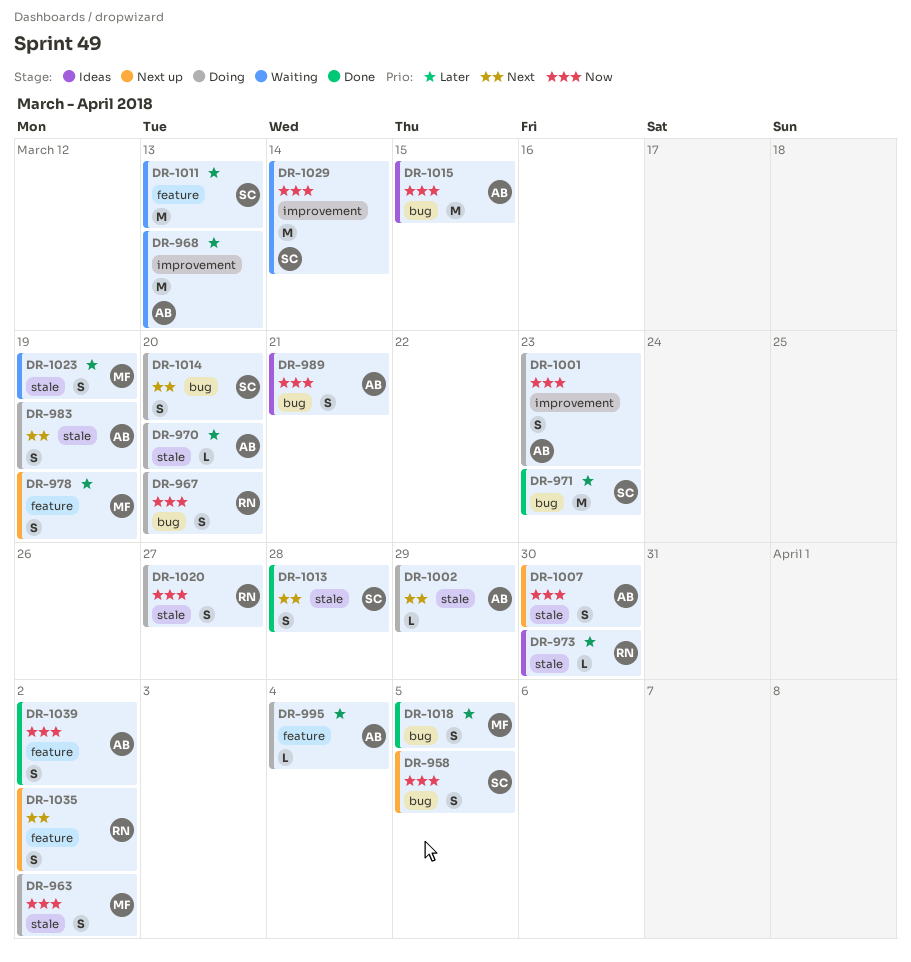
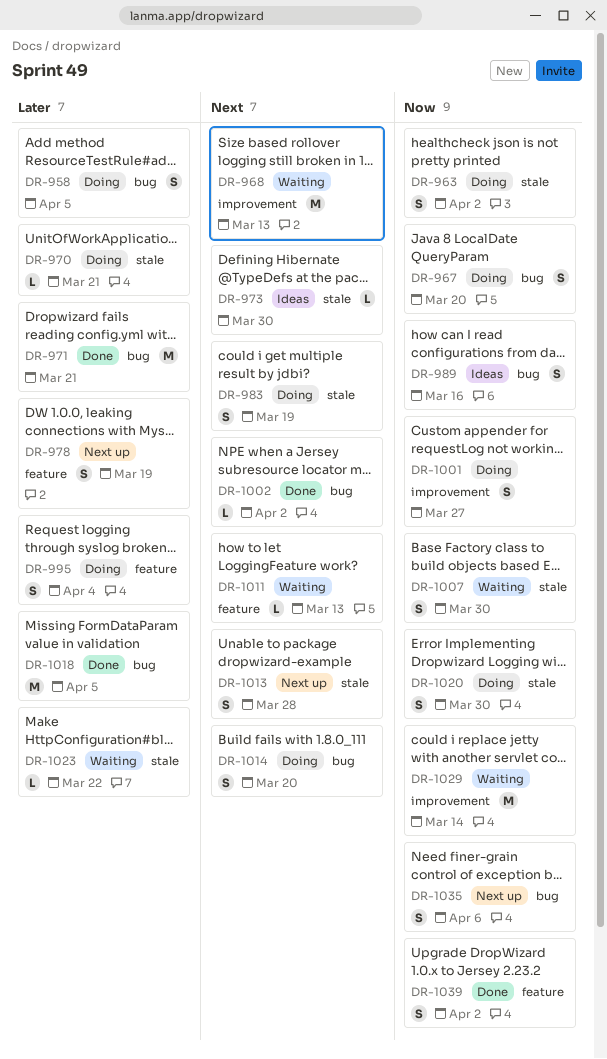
DR-958, status: Next up -> Doing
DR-958, priority: Now -> Later
DR-968, priority: Later -> Next
DR-970, due: Mar 20 -> Mar 21
DR-971, due: Mar 23 -> Mar 21
DR-973, priority: Later -> Next
DR-989, due: Mar 21 -> Mar 16
DR-995, estimate: L -> S
DR-1001, due: Mar 23 -> Mar 27
DR-1002, status: Doing -> Done
DR-1002, label: stale -> bug
DR-1002, due: Mar 29 -> Apr 2
DR-1007, status: Next up -> Waiting
DR-1011, priority: Later -> Next
DR-1011, estimate: M -> L
DR-1013, status: Done -> Next up
DR-1015: present -> none
DR-1018, estimate: S -> M
DR-1020, due: Mar 27 -> Mar 30
DR-1023, estimate: S -> L
DR-1023, due: Mar 19 -> Mar 22
DR-1035, priority: Next -> Now
DR-1035, label: feature -> bug
DR-1035, due: Apr 2 -> Apr 6

